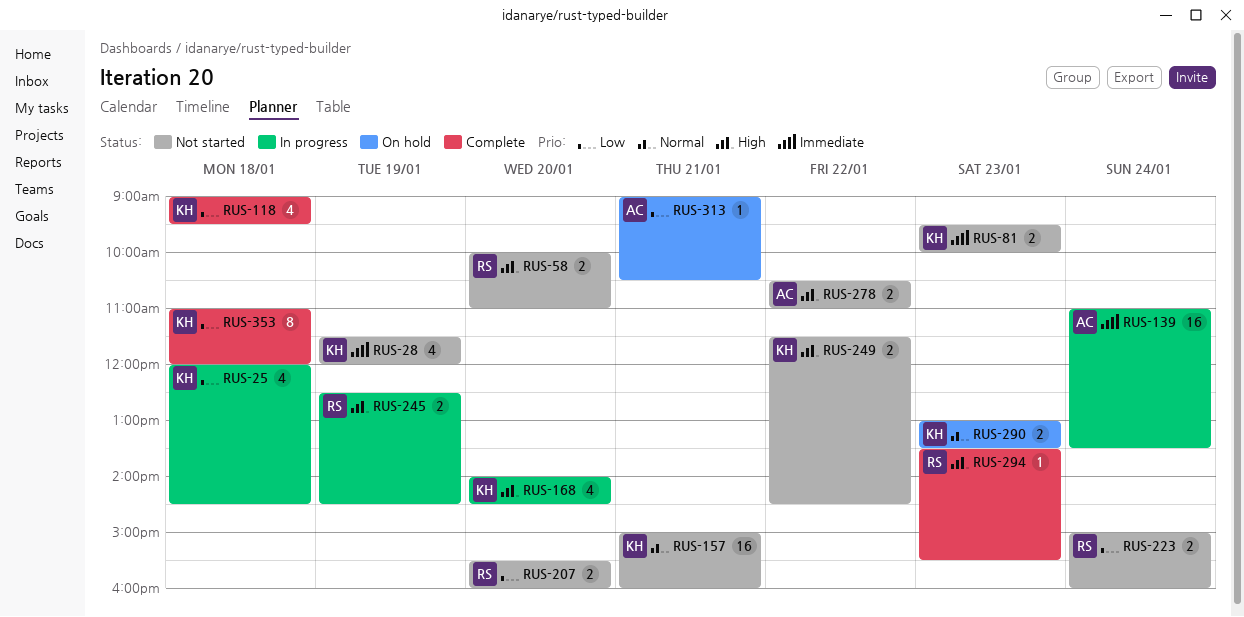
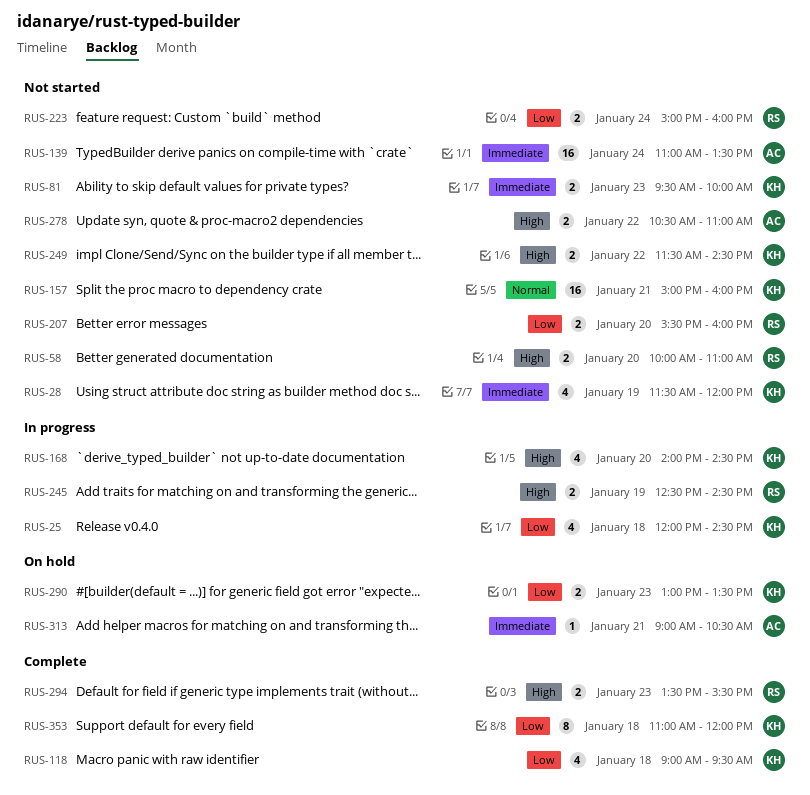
RUS-139, status: In progress -> Not started
RUS-290, priority: Normal -> Low
RUS-294, estimate: 1 -> 2
RUS-313, priority: Low -> Immediate

